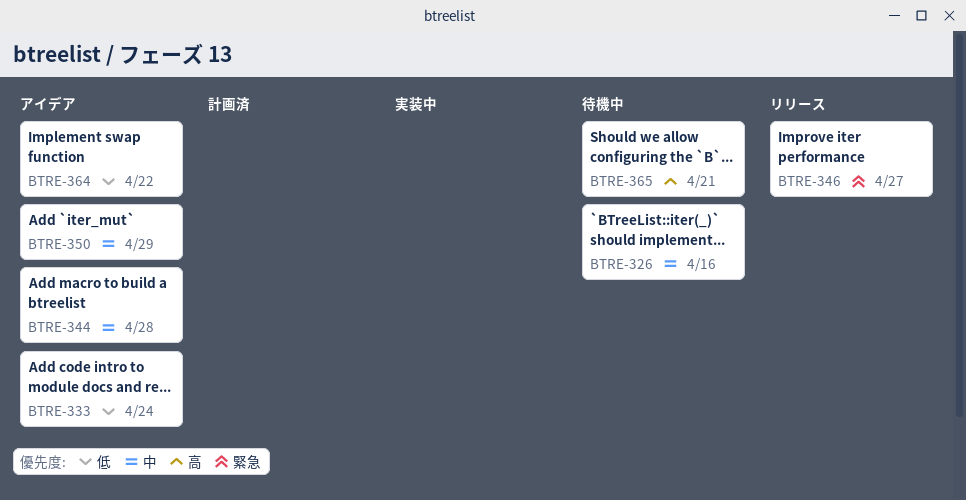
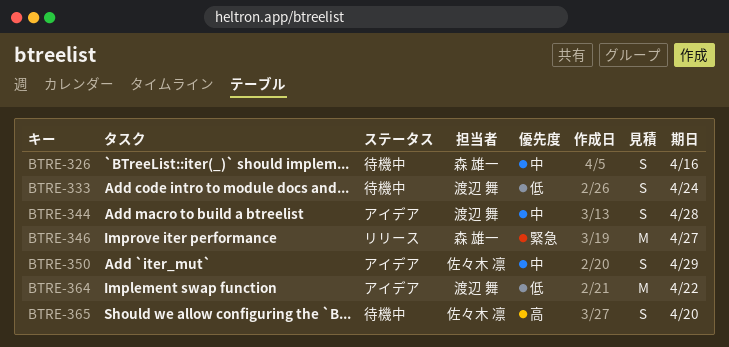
BTRE-333, status: アイデア -> 待機中
BTRE-365, due: Apr 21 -> Apr 20

